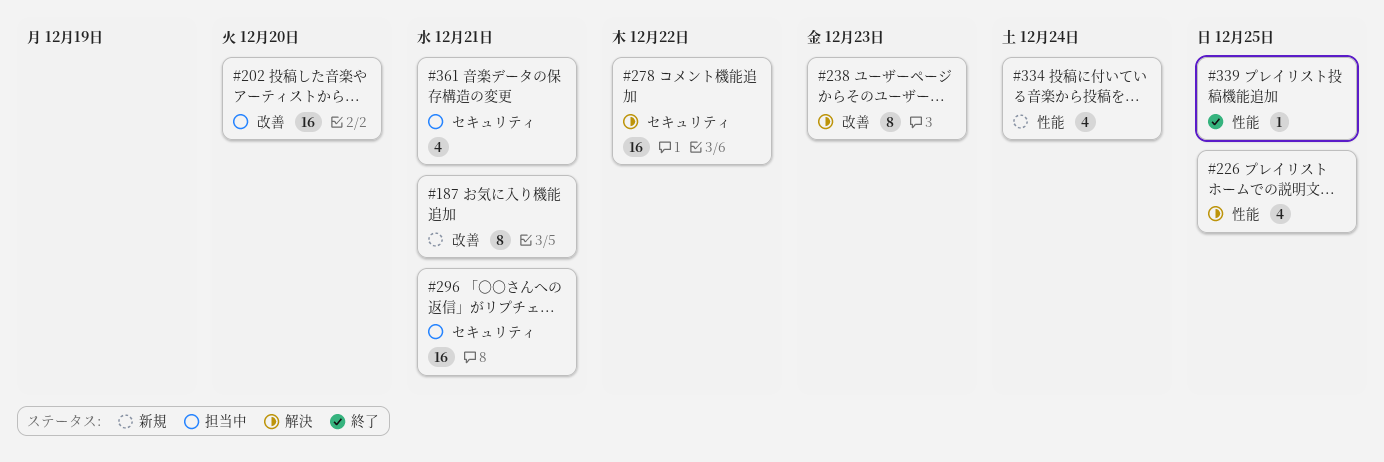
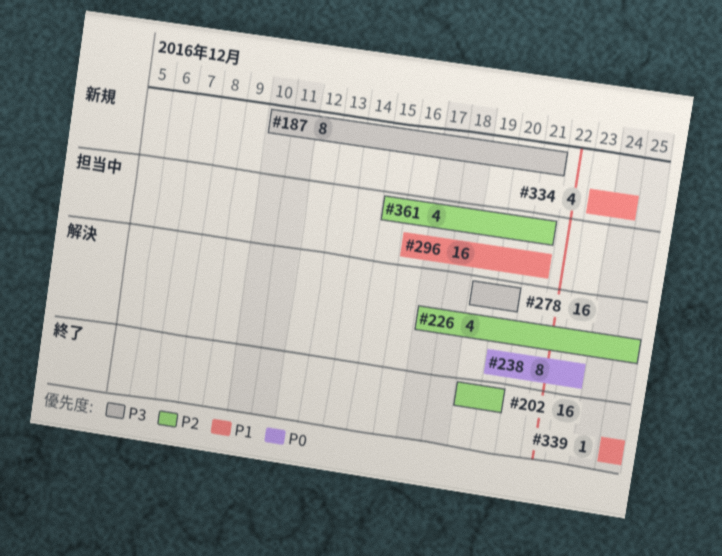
#202, status: 担当中 -> 終了
#278, due: Dec 22 -> Dec 20

